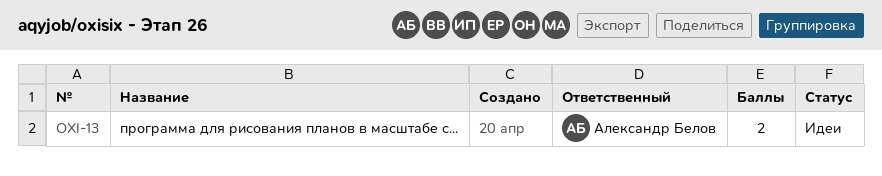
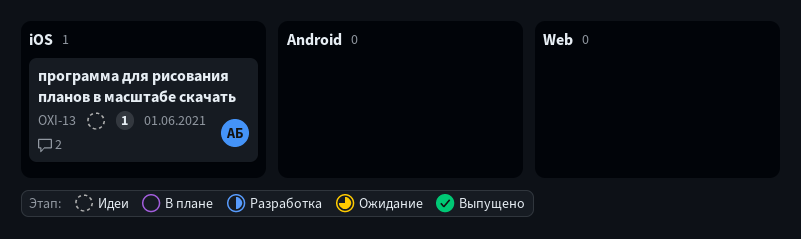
OXI-13, estimate: 2 -> 1

